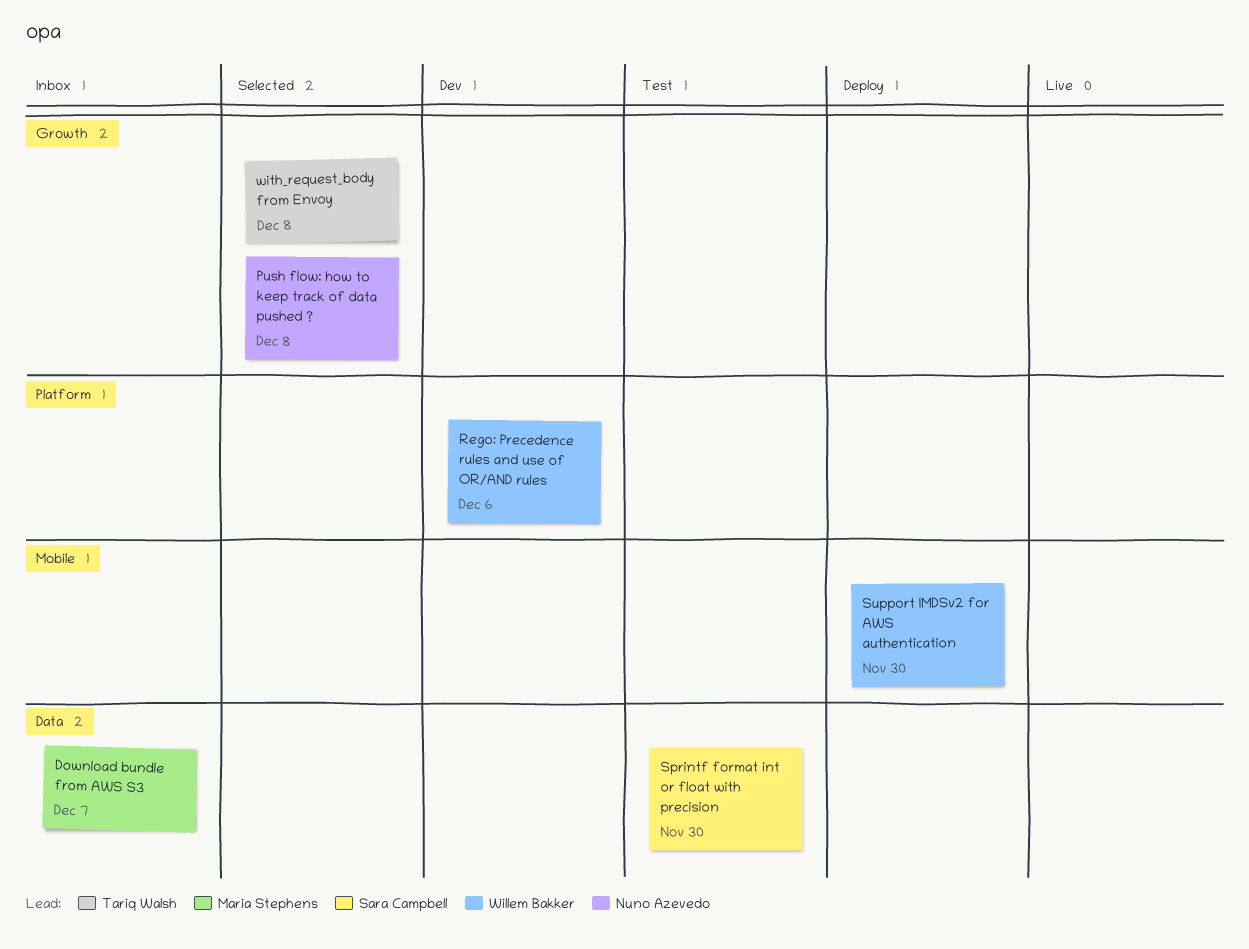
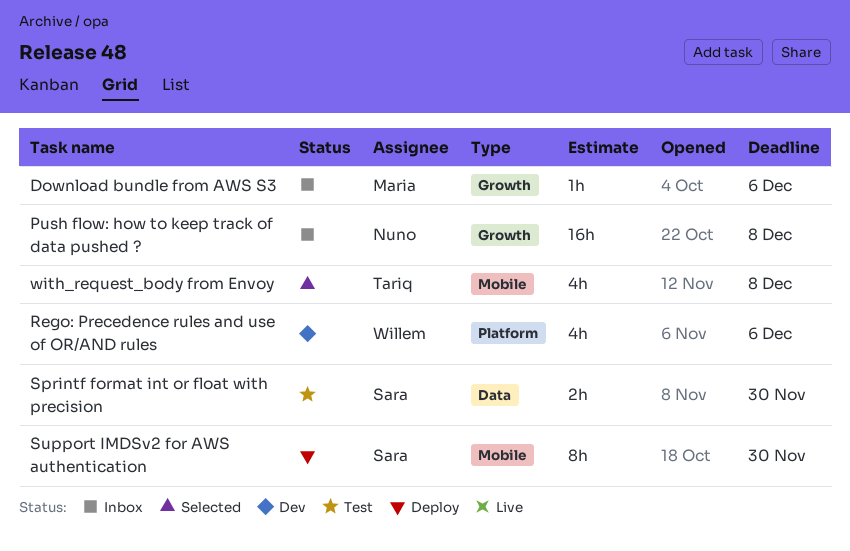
Download bundle from AWS S3, label: Data -> Growth
Download bundle from AWS S3, due: Dec 7 -> Dec 6
Push flow: how to keep track of data pushed ?, status: Selected -> Inbox
Support IMDSv2 for AWS authentication, owner: Willem Bakker -> Sara Campbell
with_request_body from Envoy, label: Growth -> Mobile

